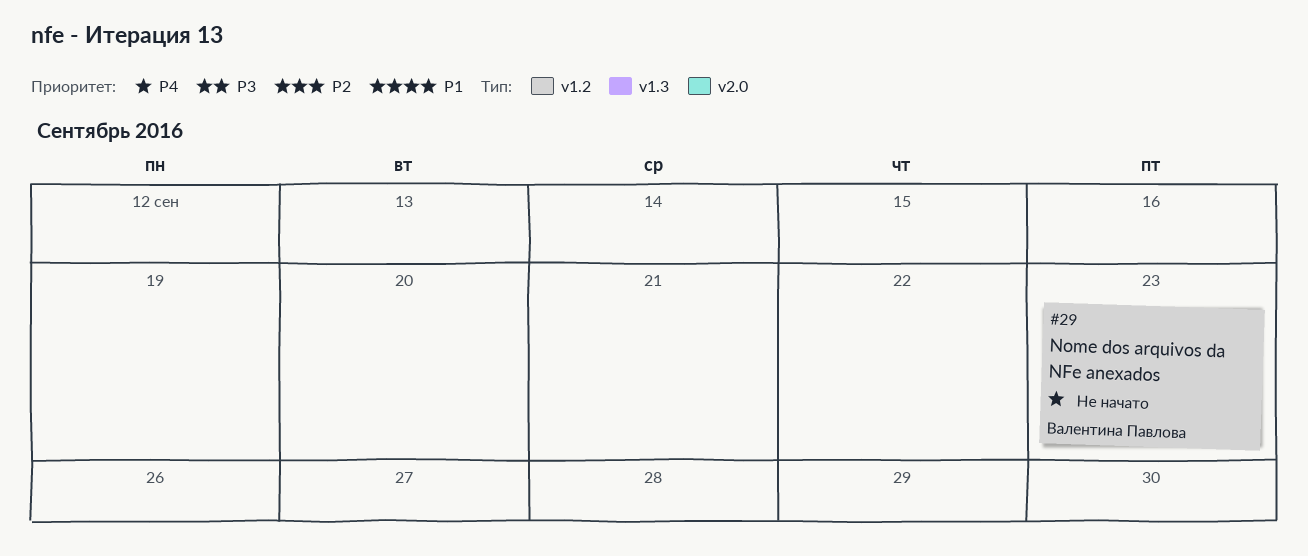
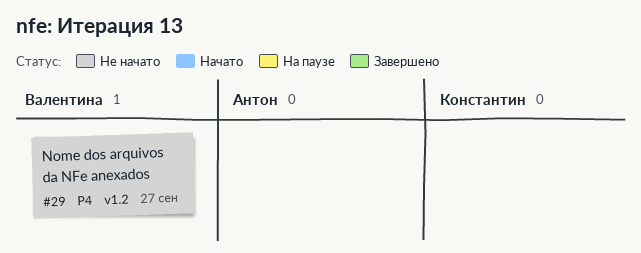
#29, due: Sep 23 -> Sep 27

